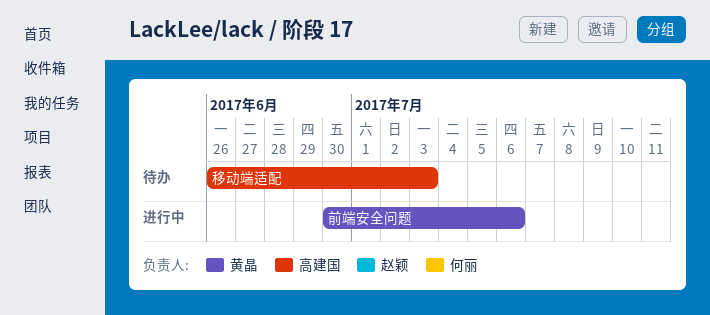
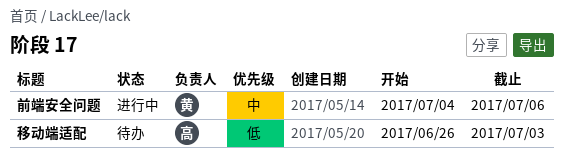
前端安全问题, start: Jun 30 -> Jul 4

